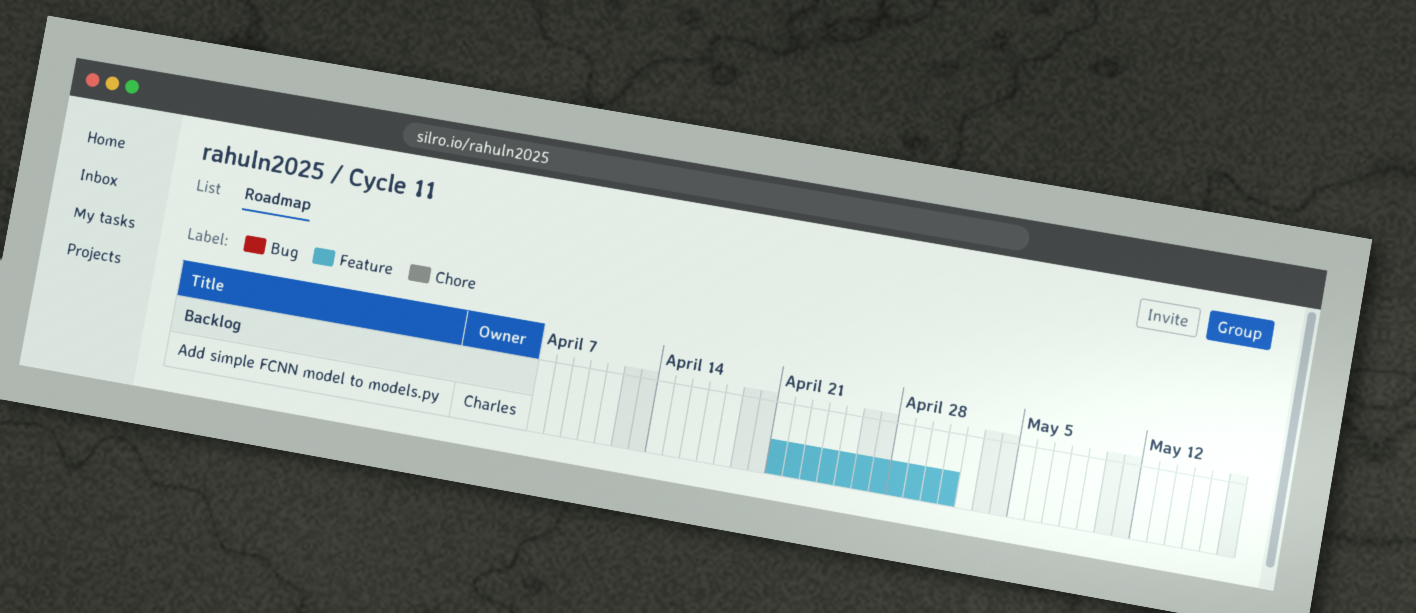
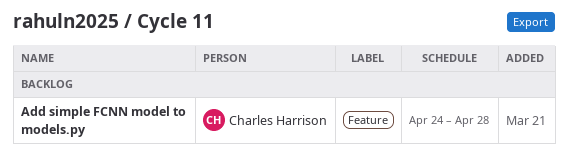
Add simple FCNN model to models.py, start: Apr 21 -> Apr 24
Add simple FCNN model to models.py, due: May 1 -> Apr 28

